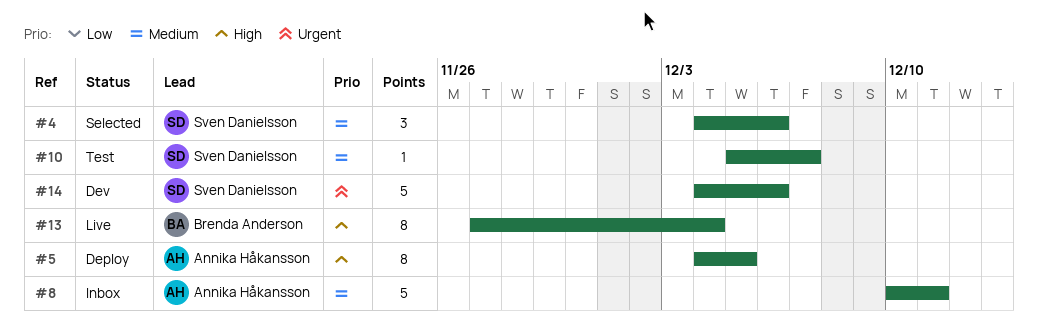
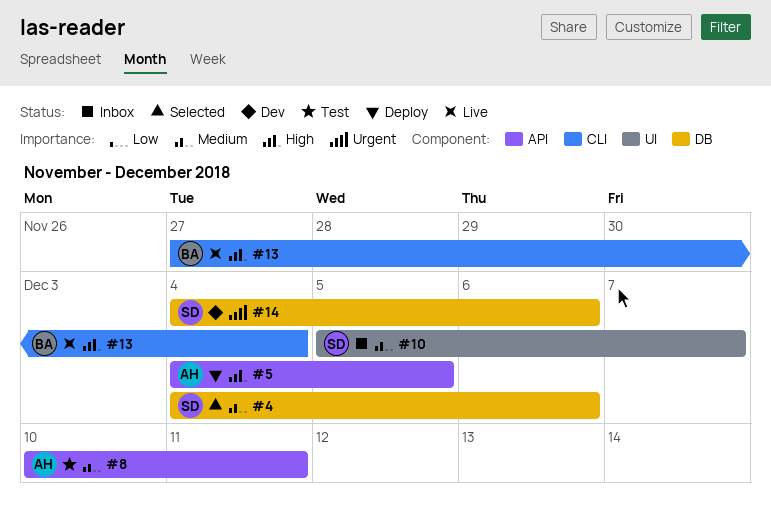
#8, status: Inbox -> Test
#10, status: Test -> Inbox

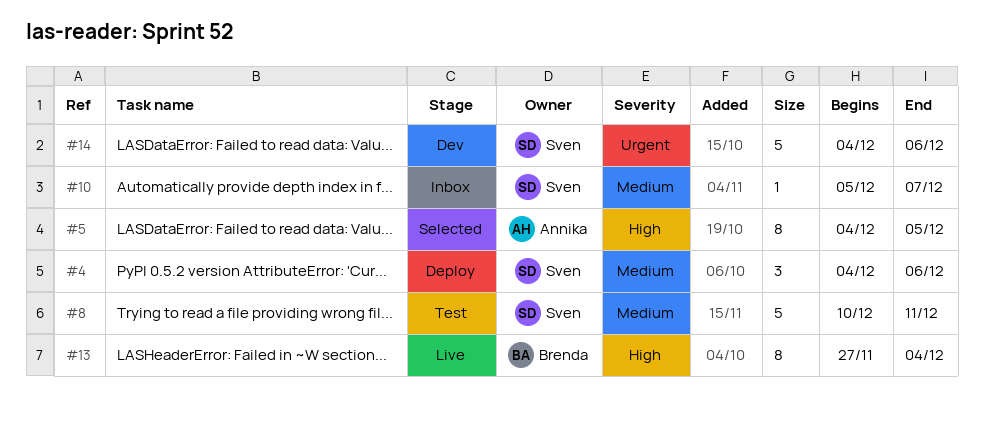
#4, status: Selected -> Deploy
#5, status: Deploy -> Selected
#8, owner: Annika -> Sven

